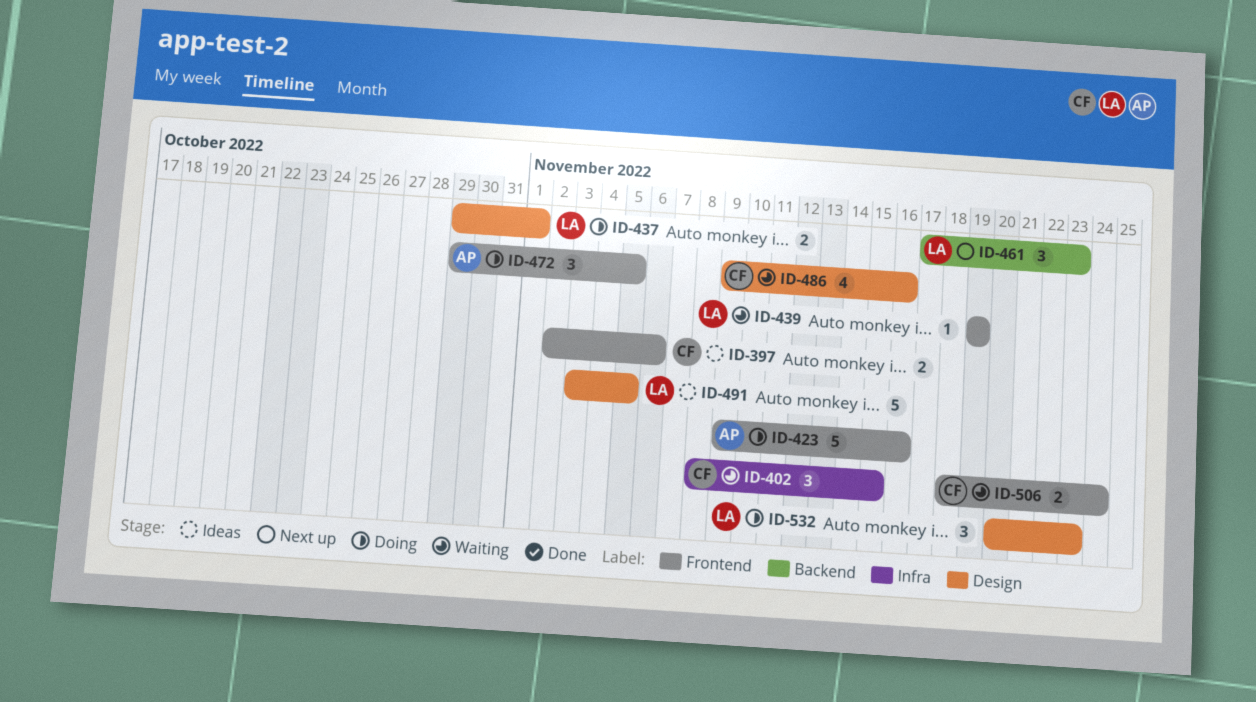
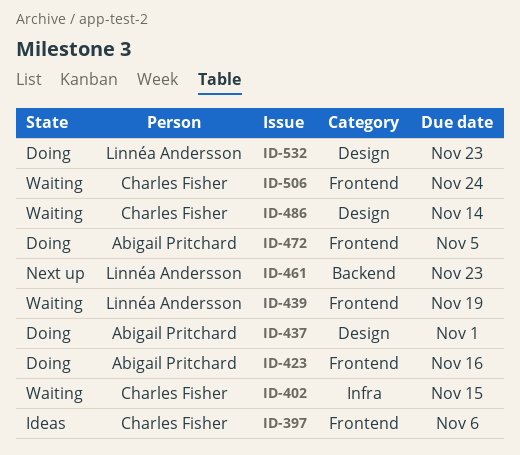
ID-437, owner: Linnéa Andersson -> Abigail Pritchard
ID-486, due: Nov 16 -> Nov 14
ID-491: present -> none

